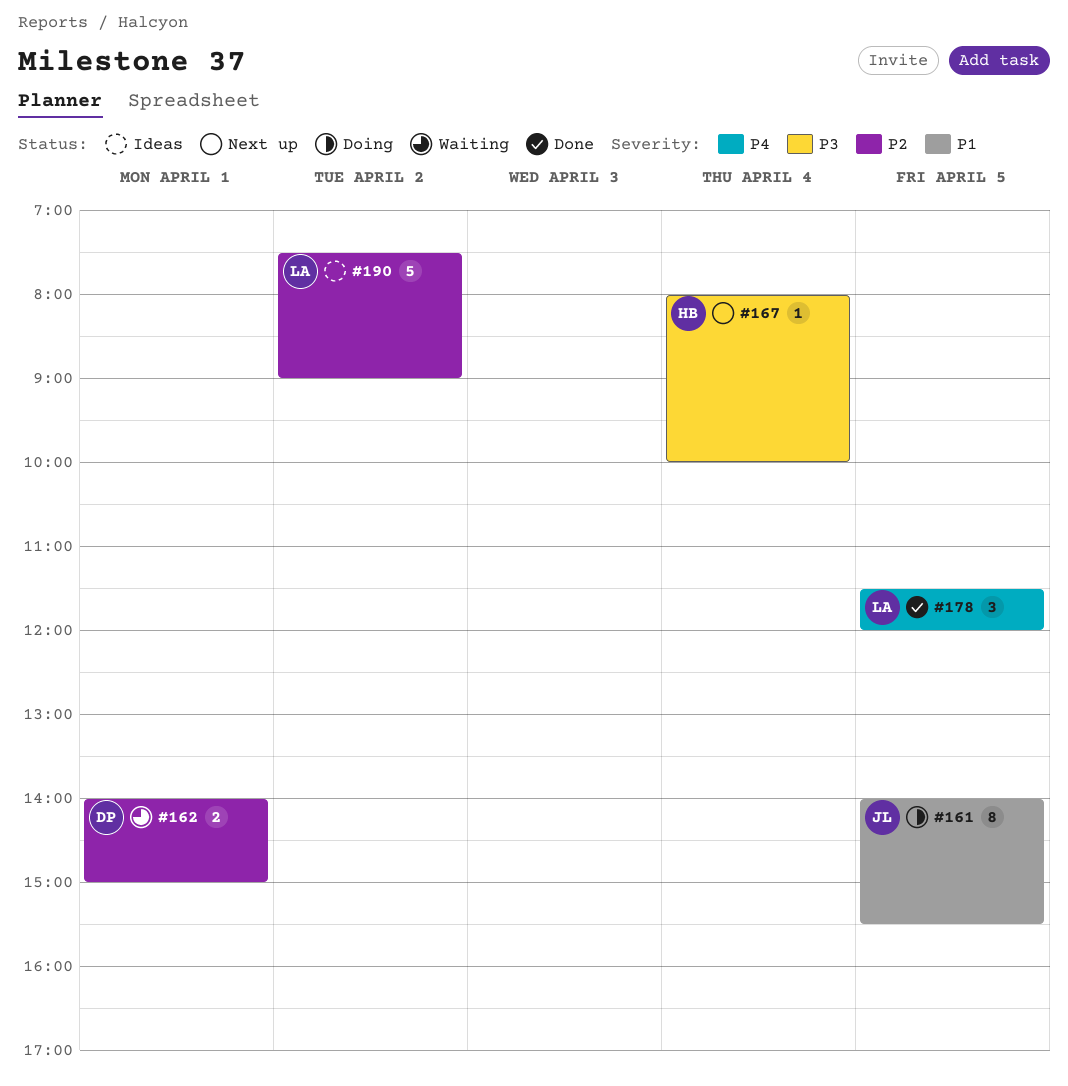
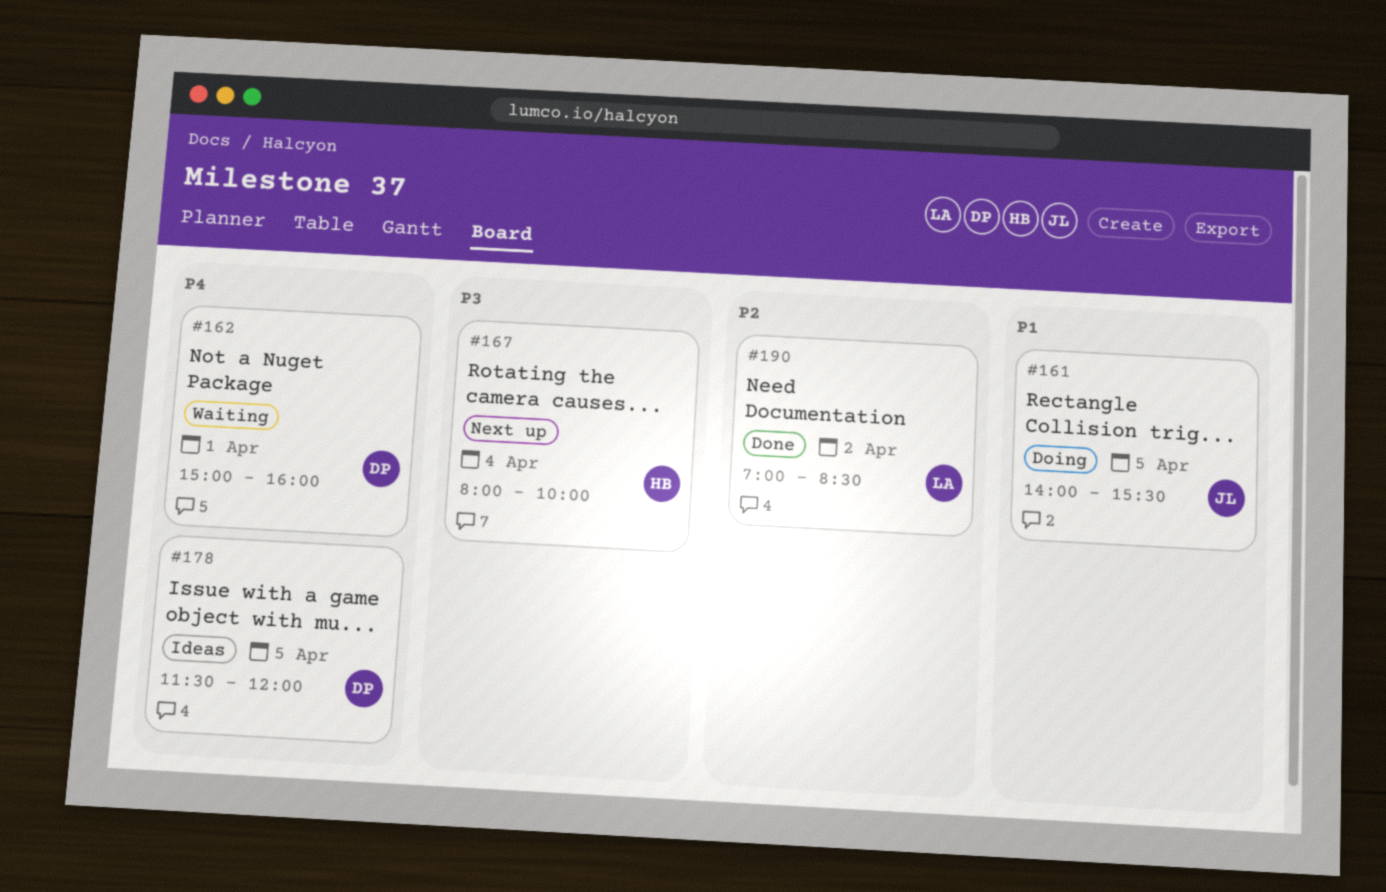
#162, priority: P2 -> P4
#162, begins: 14:00 -> 15:00
#162, ends: 15:00 -> 16:00
#178, status: Done -> Ideas
#178, owner: LA -> DP
#190, status: Ideas -> Done
#190, begins: 07:30 -> 07:00
#190, ends: 09:00 -> 08:30

